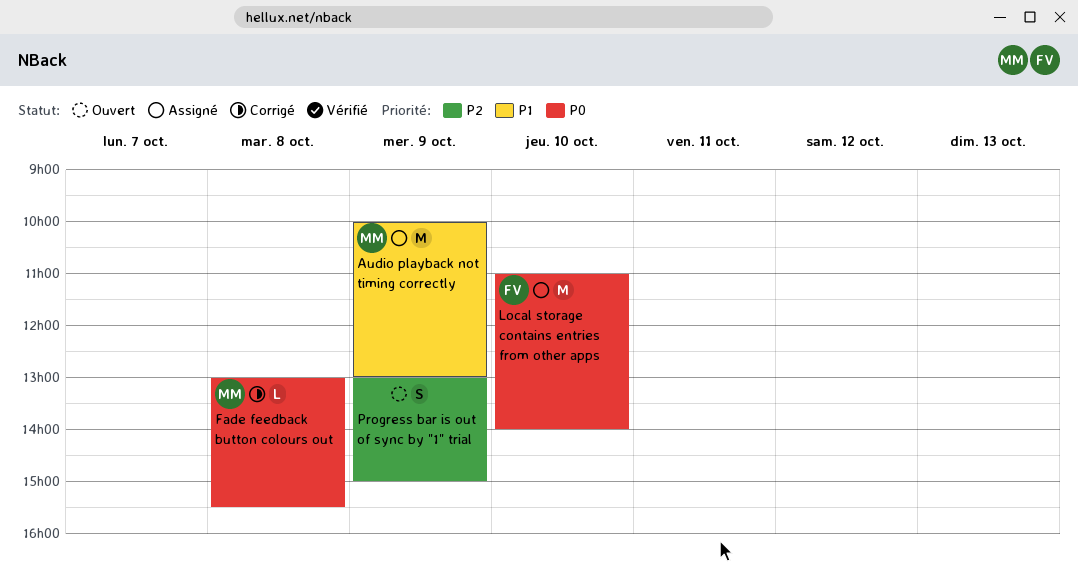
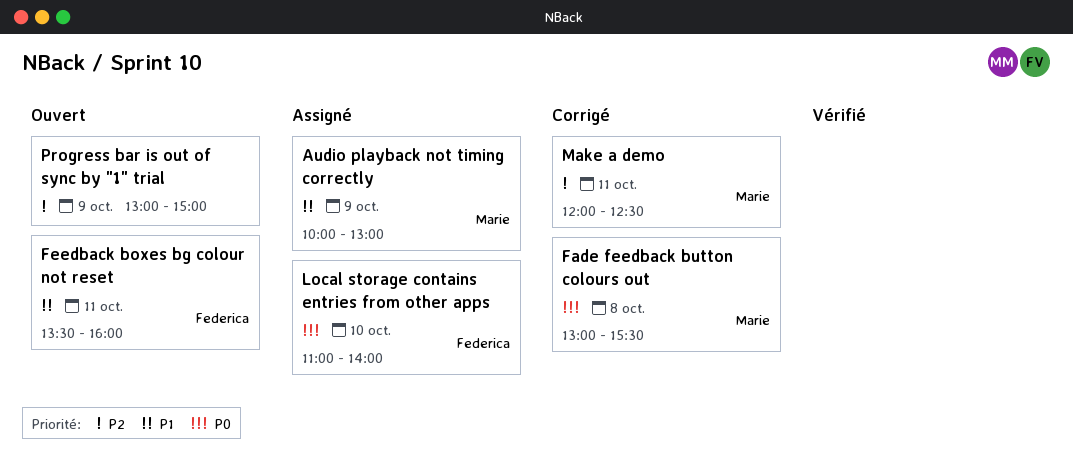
Feedback boxes bg colour not reset: none -> present
Make a demo: none -> present

